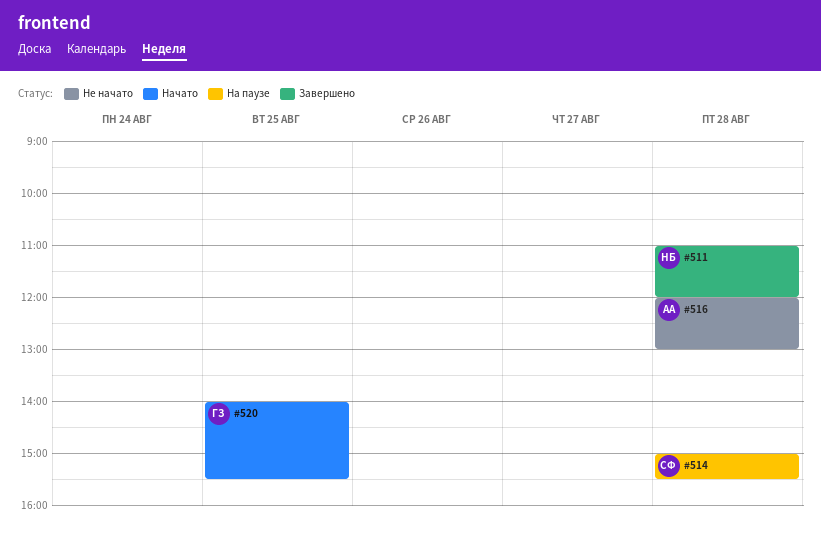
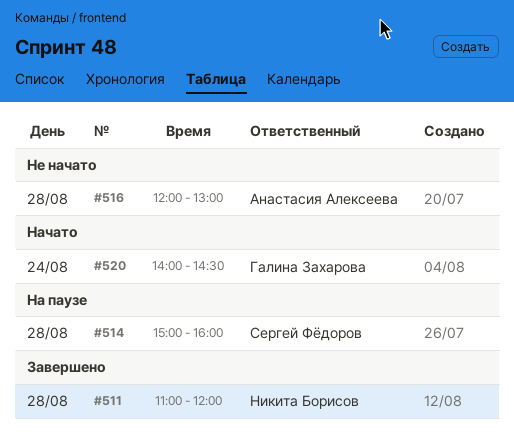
#514, ends: 15:30 -> 16:00
#520, day: Aug 25 -> Aug 24
#520, ends: 15:30 -> 14:30

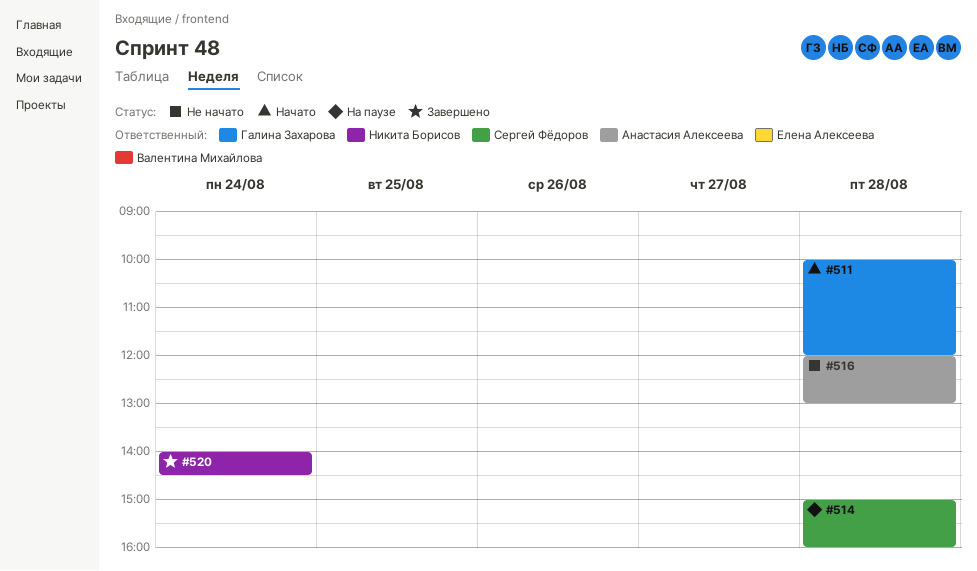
#511, status: Завершено -> Начато
#511, owner: Никита Борисов -> Галина Захарова
#511, begins: 11:00 -> 10:00
#520, status: Начато -> Завершено
#520, owner: Галина Захарова -> Никита Борисов

